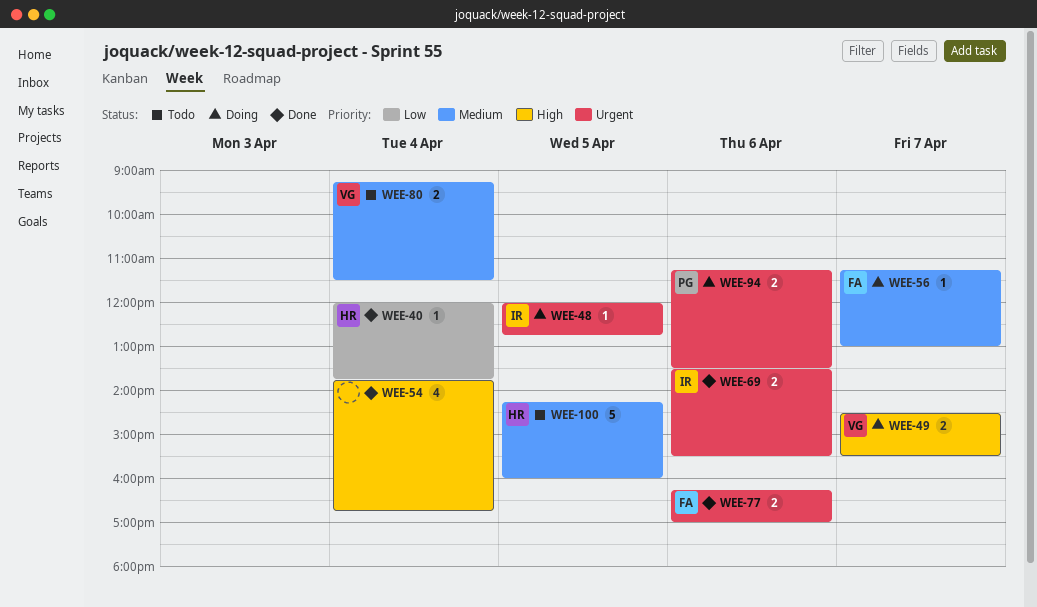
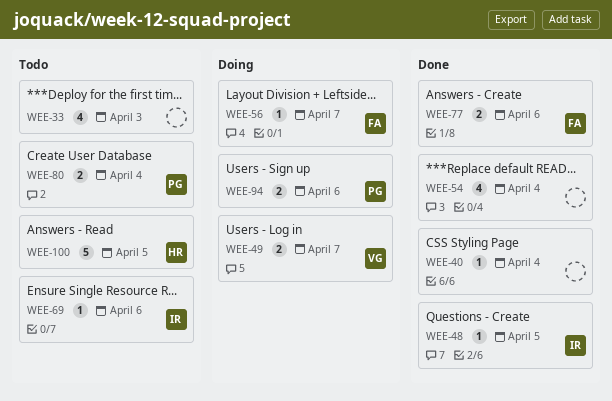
WEE-33: none -> present
WEE-40, owner: HR -> none
WEE-48, status: Doing -> Done
WEE-69, status: Done -> Todo
WEE-69, estimate: 2 -> 1
WEE-80, owner: VG -> PG

